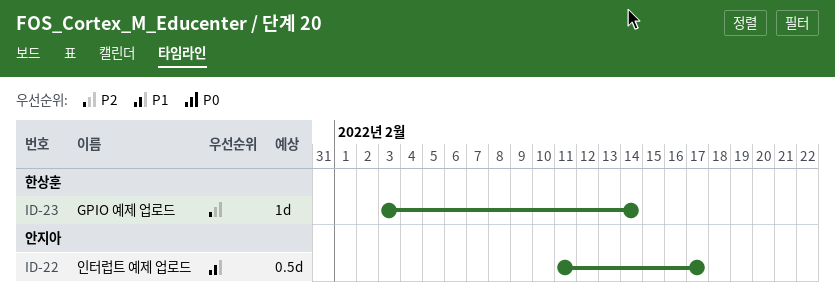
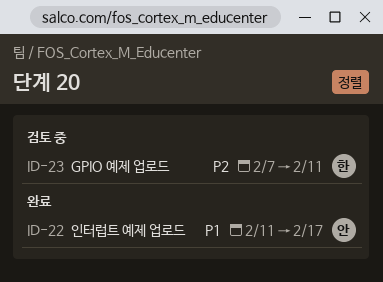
ID-23, start: Feb 3 -> Feb 7
ID-23, due: Feb 14 -> Feb 11

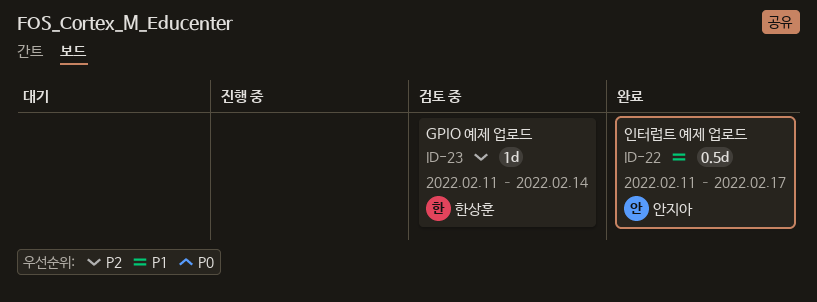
ID-23, start: Feb 7 -> Feb 11
ID-23, due: Feb 11 -> Feb 14

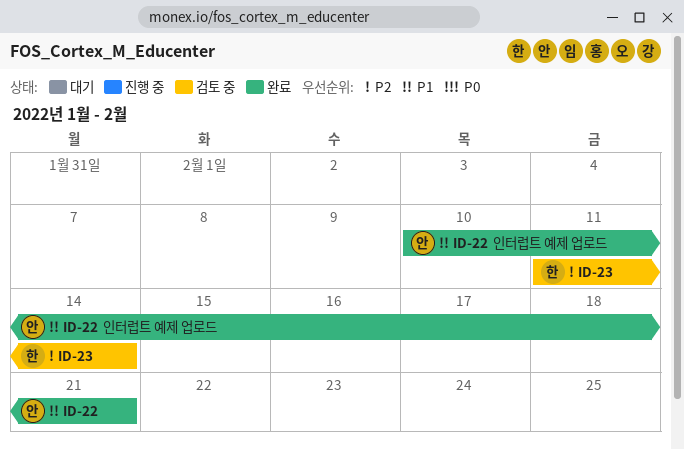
ID-22, start: Feb 11 -> Feb 10
ID-22, due: Feb 17 -> Feb 21

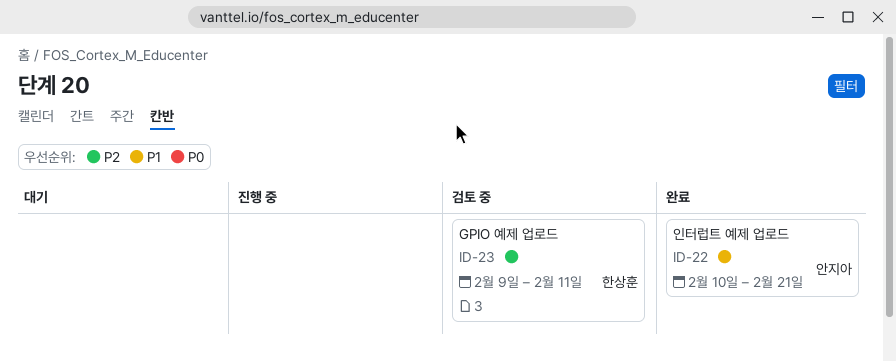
ID-23, start: Feb 11 -> Feb 9
ID-23, due: Feb 14 -> Feb 11

